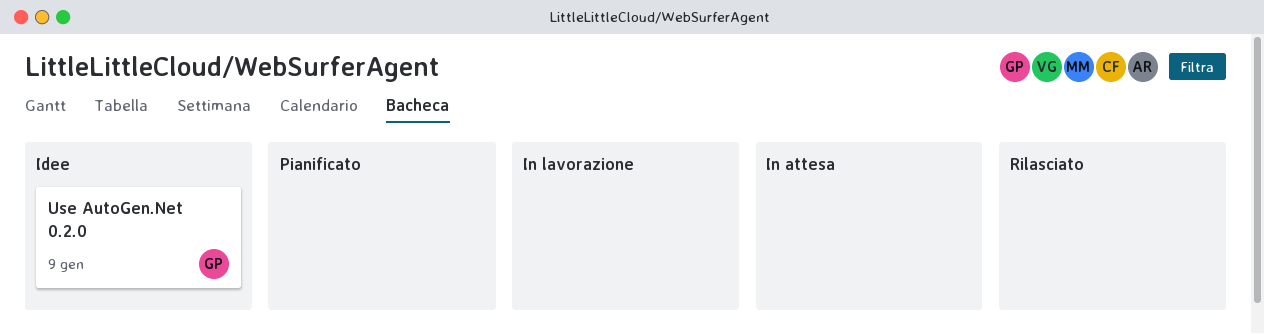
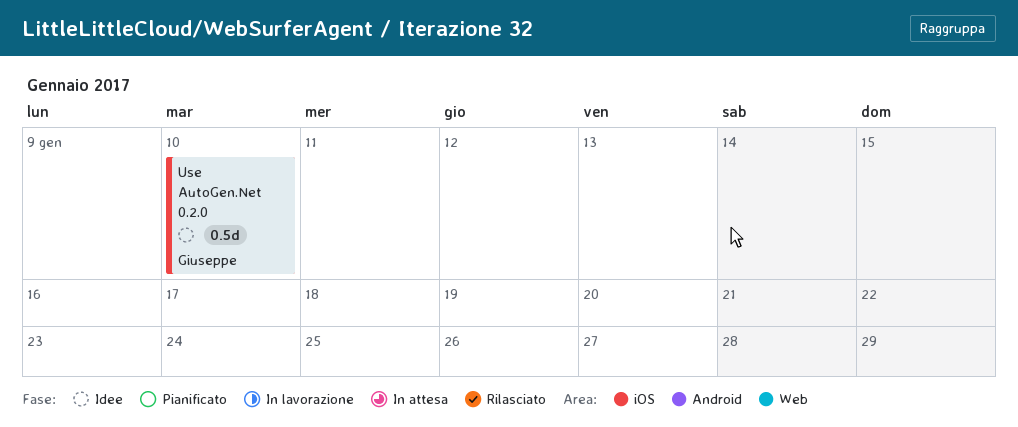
Use AutoGen.Net 0.2.0, due: Jan 9 -> Jan 10

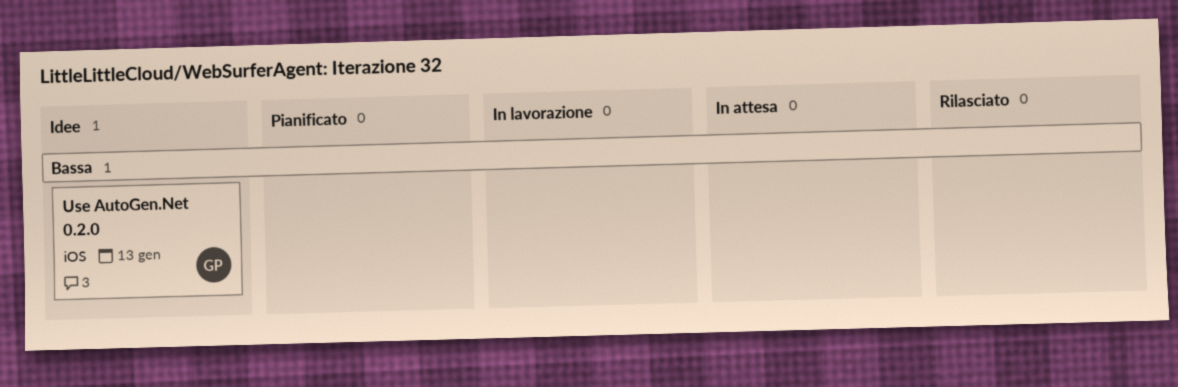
Use AutoGen.Net 0.2.0, due: Jan 10 -> Jan 13

